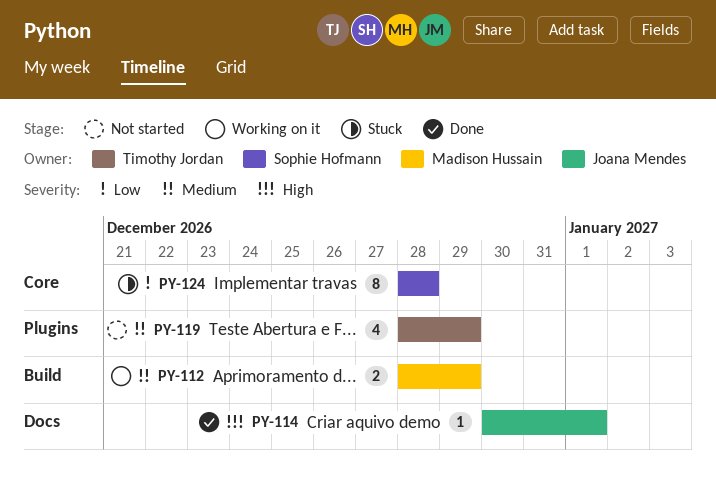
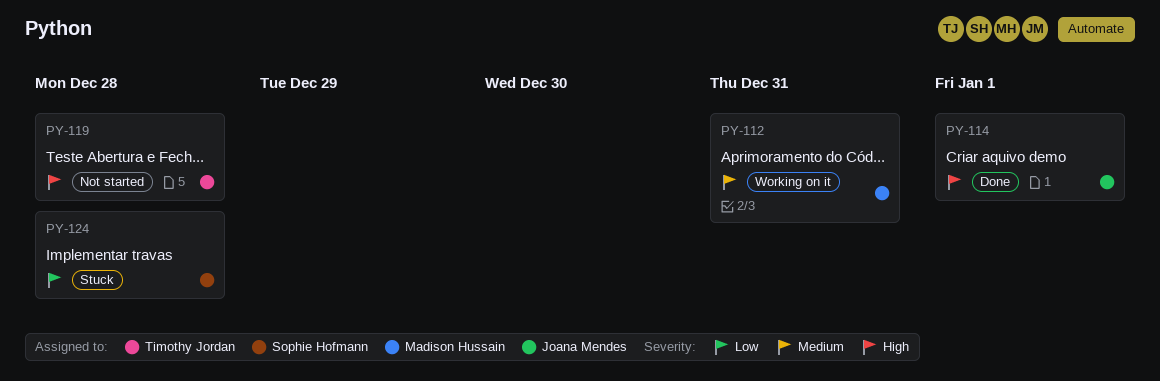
PY-112, due: Dec 29 -> Dec 31
PY-119, priority: Medium -> High
PY-119, due: Dec 29 -> Dec 28

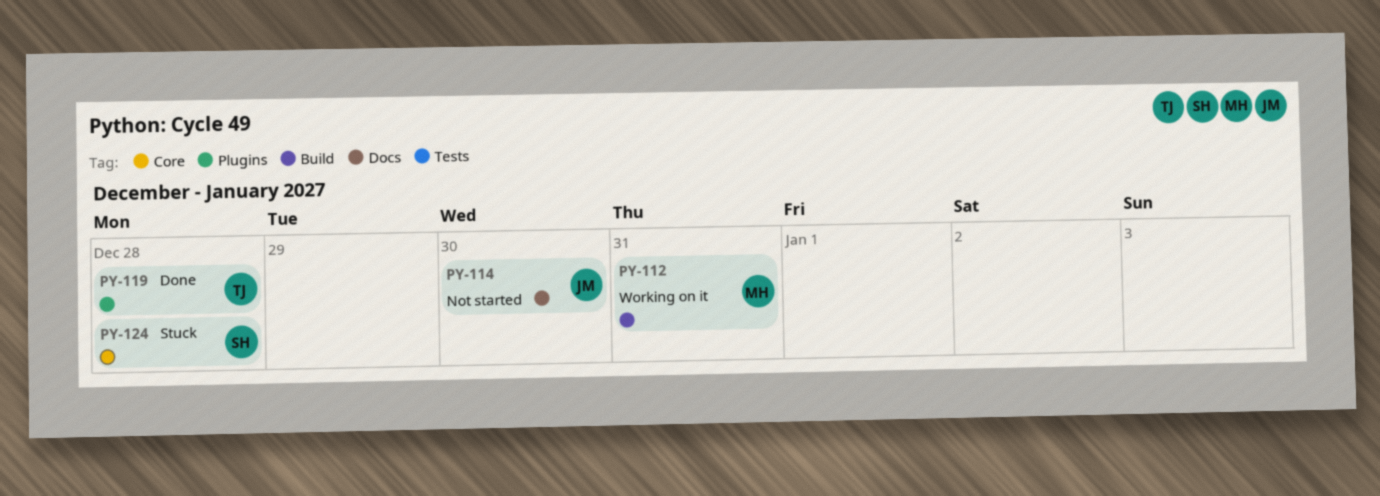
PY-114, status: Done -> Not started
PY-114, due: Jan 1 -> Dec 30
PY-119, status: Not started -> Done

